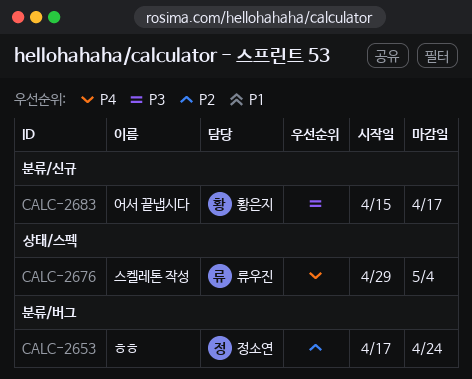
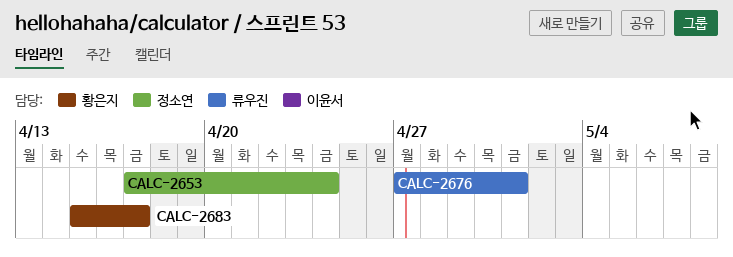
CALC-2676, start: Apr 29 -> Apr 27
CALC-2676, due: May 4 -> May 1

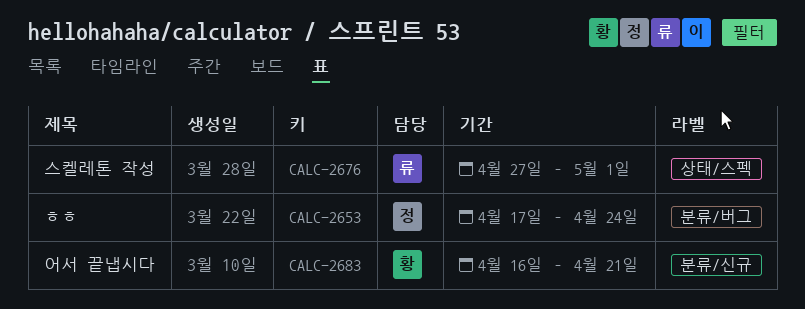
CALC-2683, start: Apr 15 -> Apr 16
CALC-2683, due: Apr 17 -> Apr 21

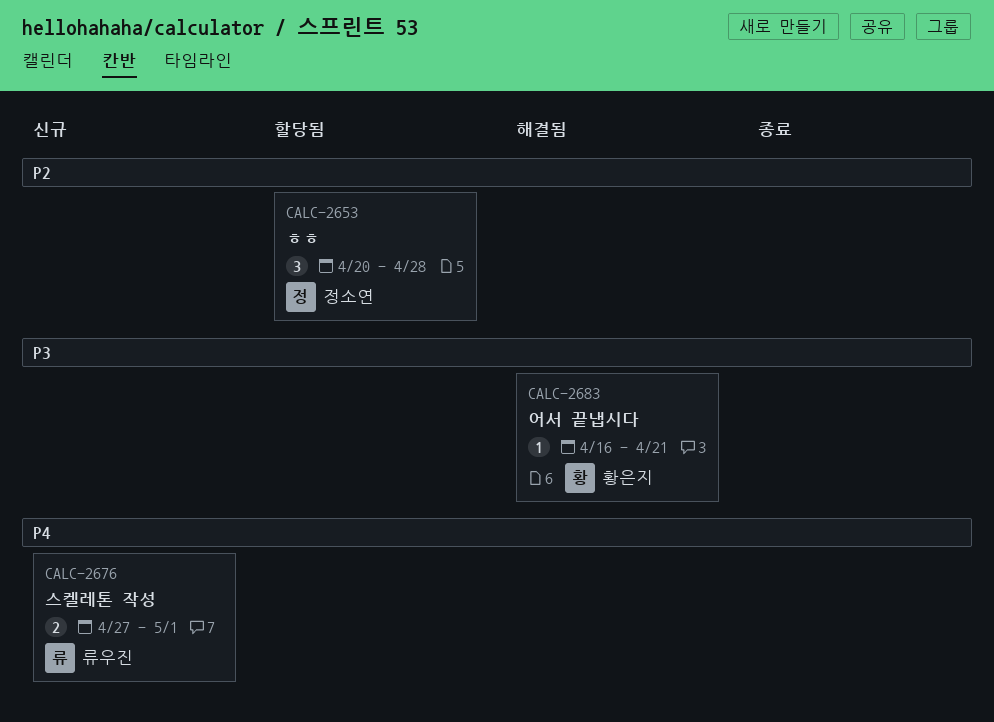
CALC-2653, start: Apr 17 -> Apr 20
CALC-2653, due: Apr 24 -> Apr 28

